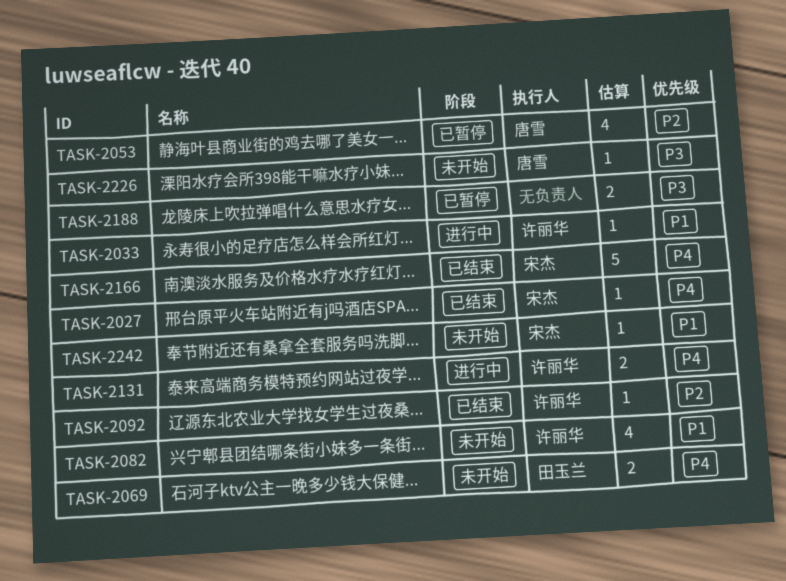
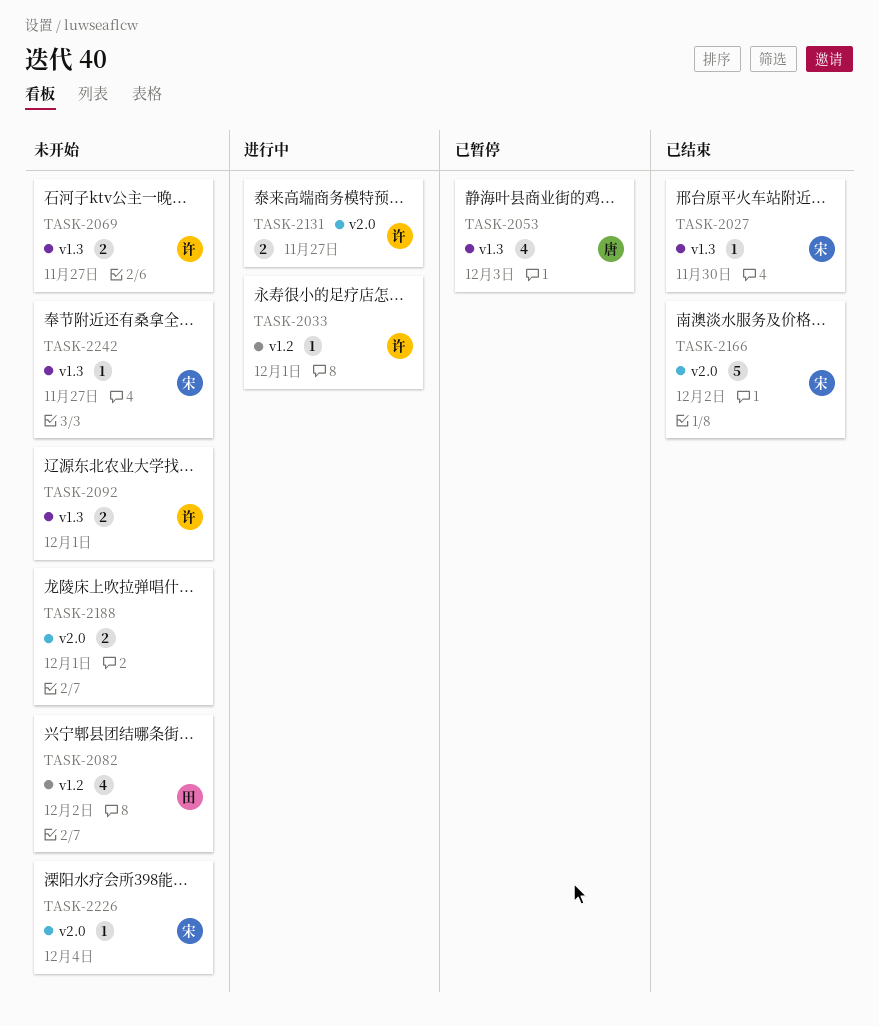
TASK-2069, owner: 田玉兰 -> 许丽华
TASK-2082, owner: 许丽华 -> 田玉兰
TASK-2092, status: 已结束 -> 未开始
TASK-2092, estimate: 1 -> 2
TASK-2188, status: 已暂停 -> 未开始
TASK-2226, owner: 唐雪 -> 宋杰

